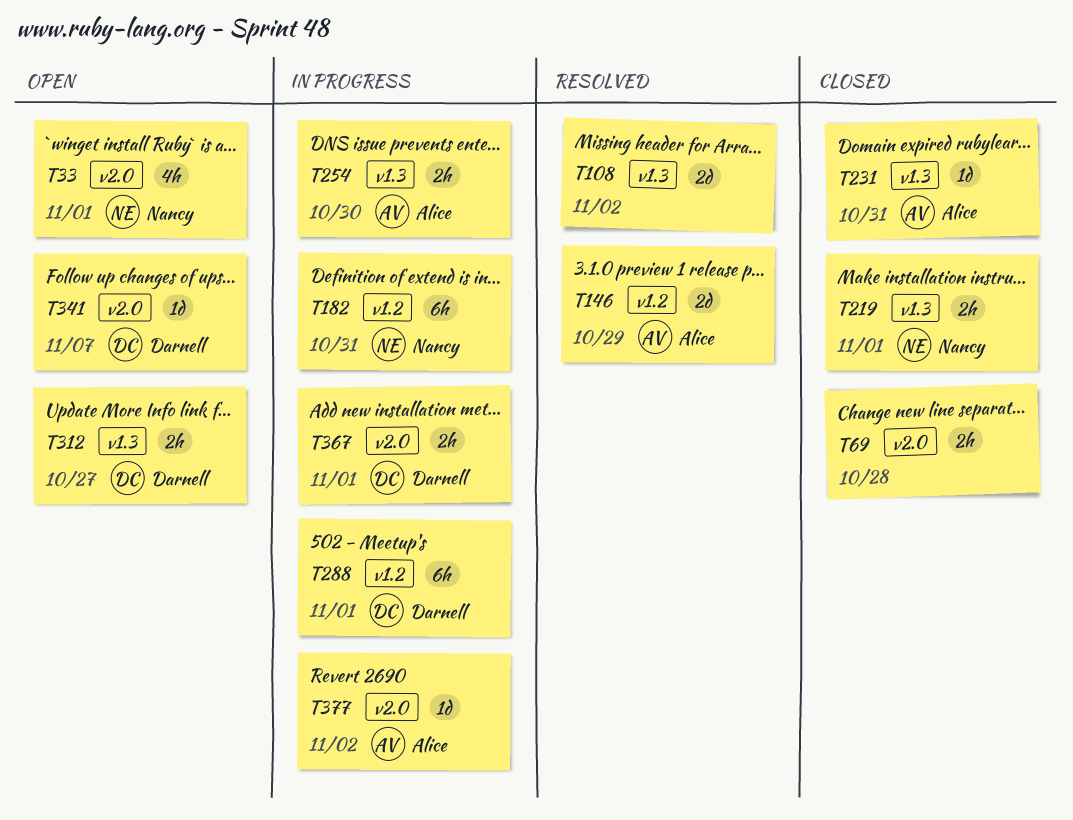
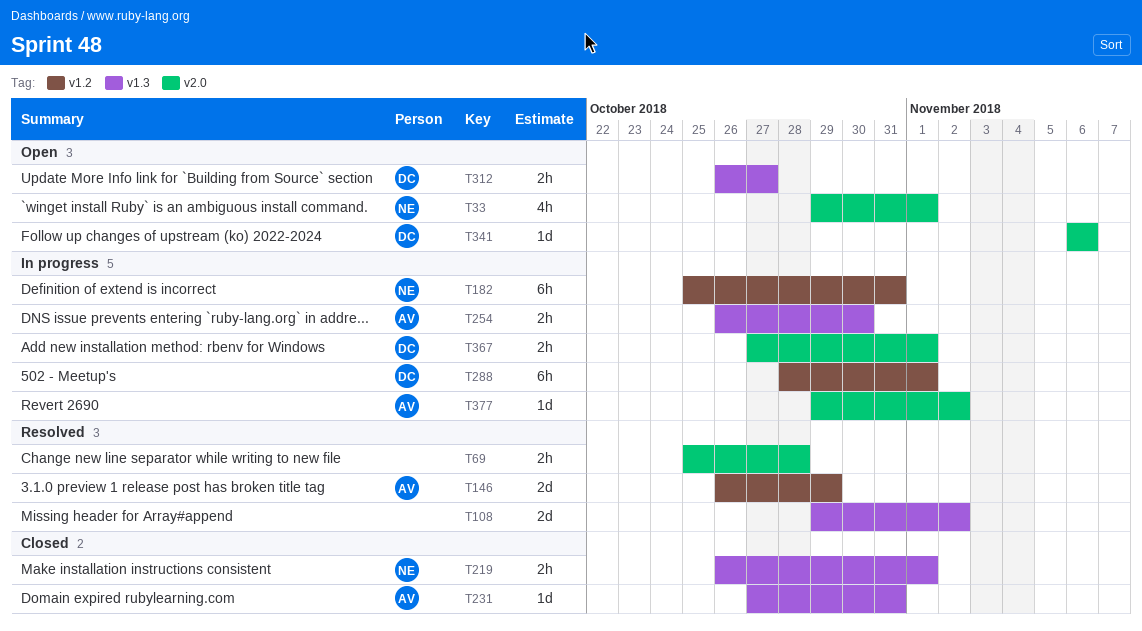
T69, status: Closed -> Resolved
T341, due: Nov 7 -> Nov 6

